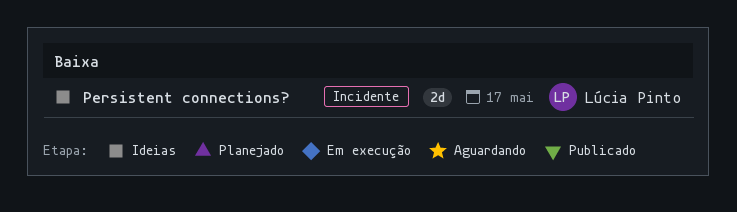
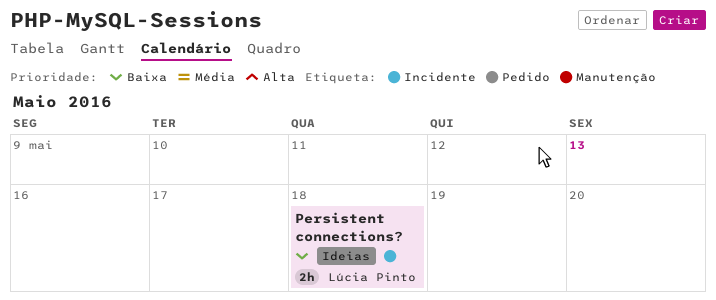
Persistent connections?, estimate: 2d -> 2h
Persistent connections?, due: May 17 -> May 18

